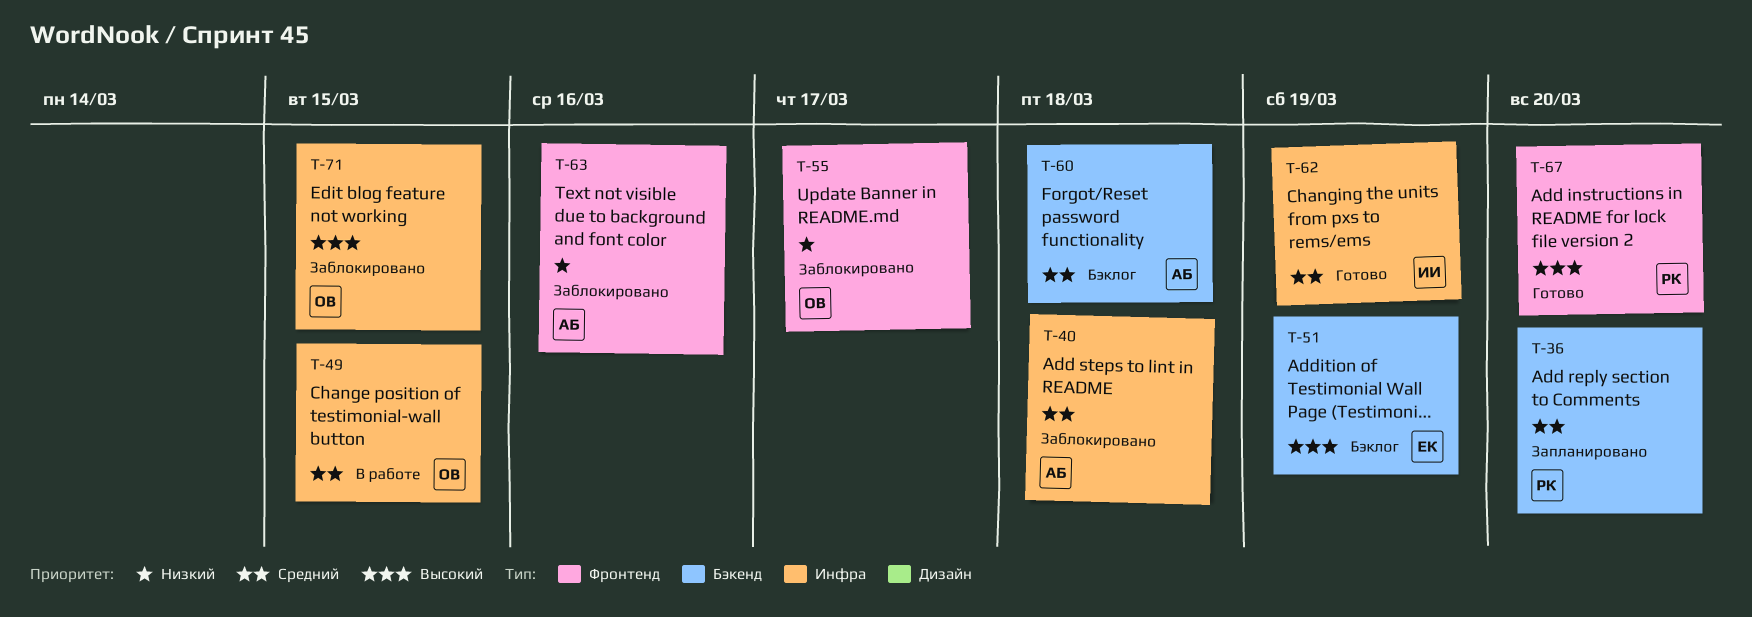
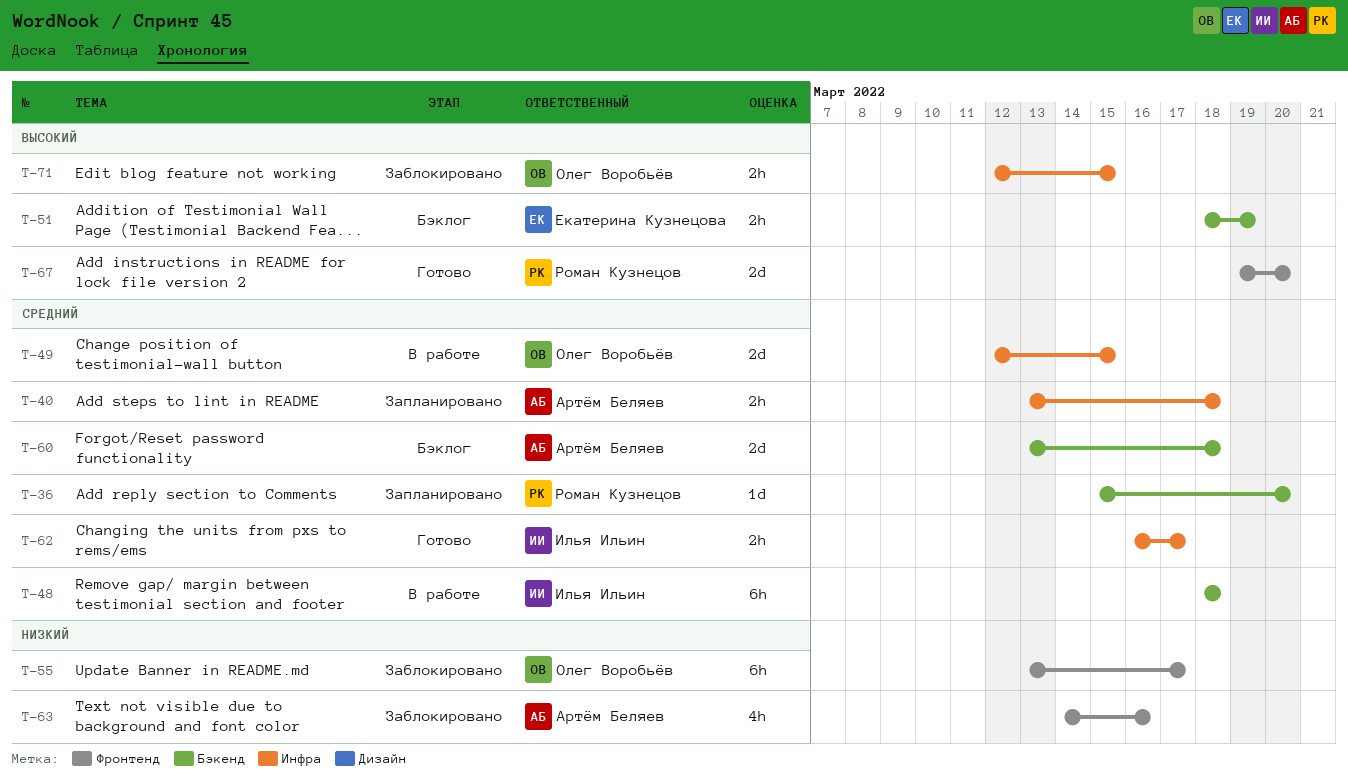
T-40, status: Заблокировано -> Запланировано
T-48: none -> present
T-62, due: Mar 19 -> Mar 17

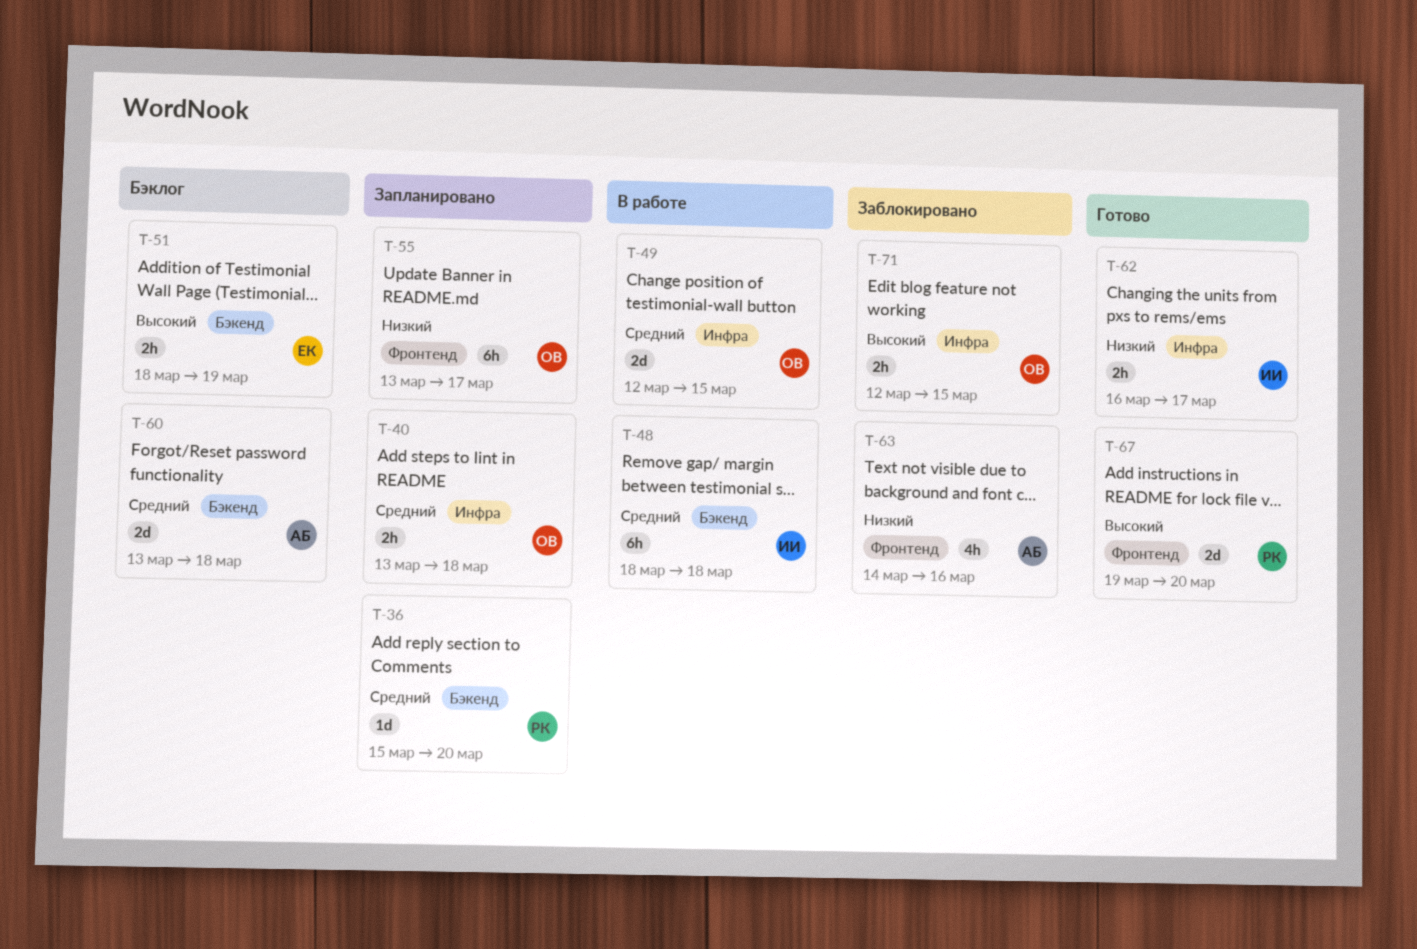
T-40, owner: Артём Беляев -> Олег Воробьёв
T-55, status: Заблокировано -> Запланировано
T-62, priority: Средний -> Низкий

